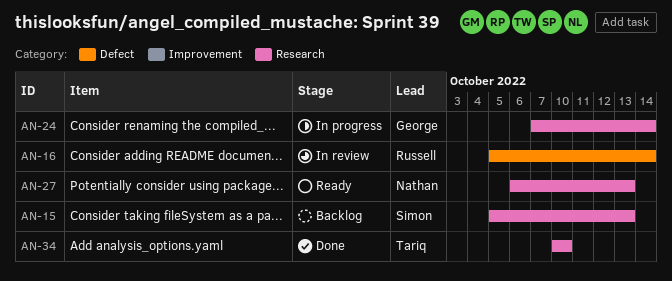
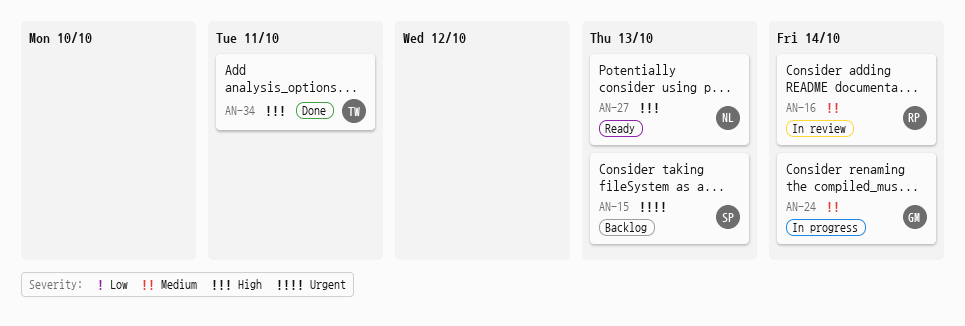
AN-34, due: Oct 10 -> Oct 11

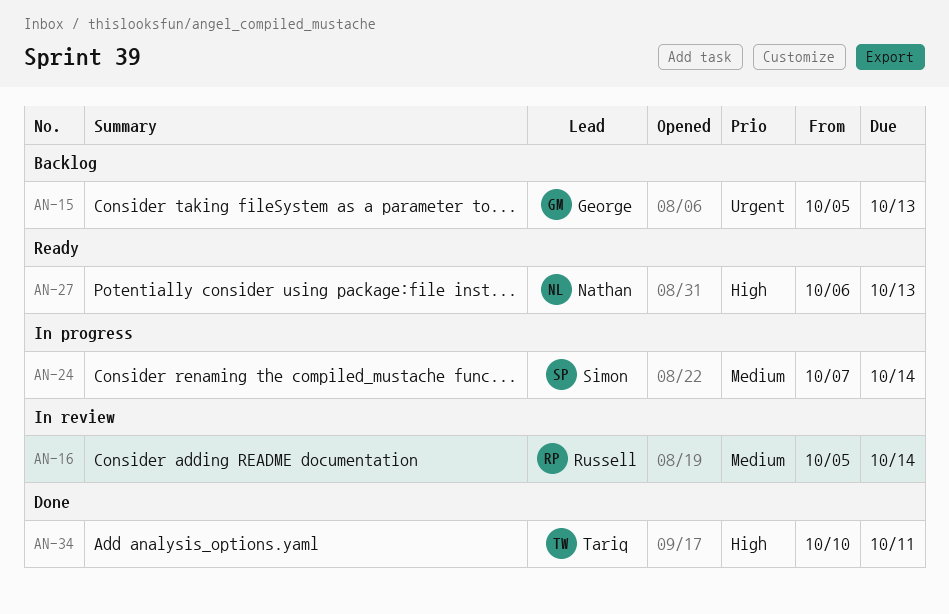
AN-15, owner: Simon -> George
AN-24, owner: George -> Simon

